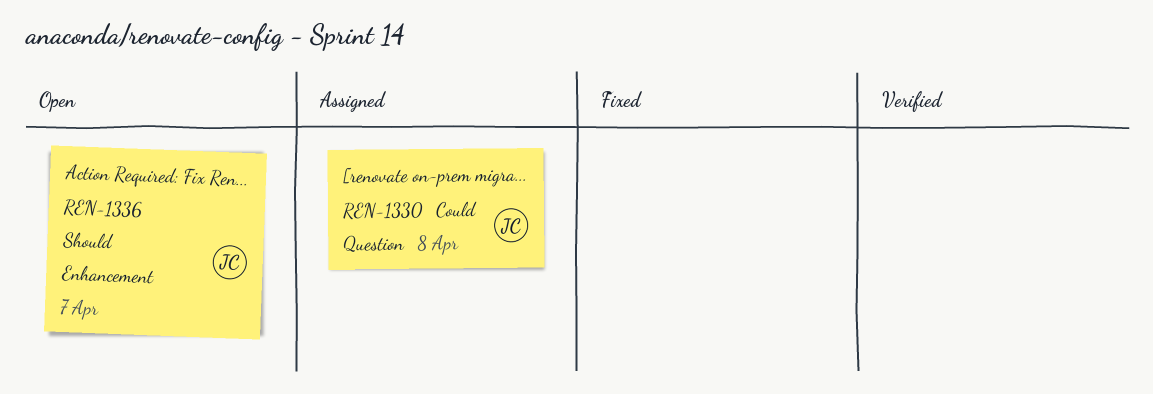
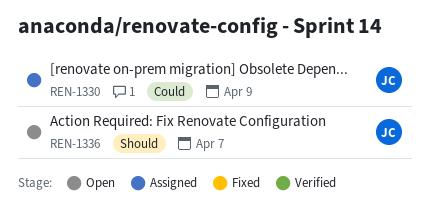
REN-1330, due: Apr 8 -> Apr 9

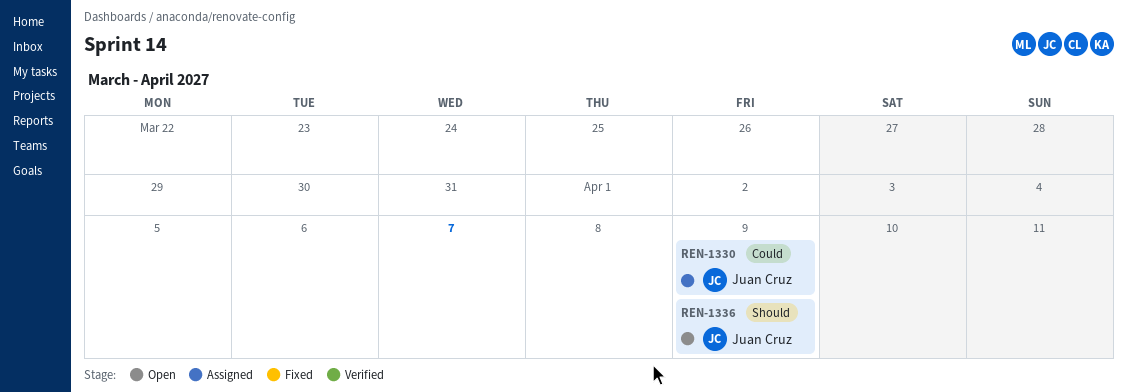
REN-1336, due: Apr 7 -> Apr 9

